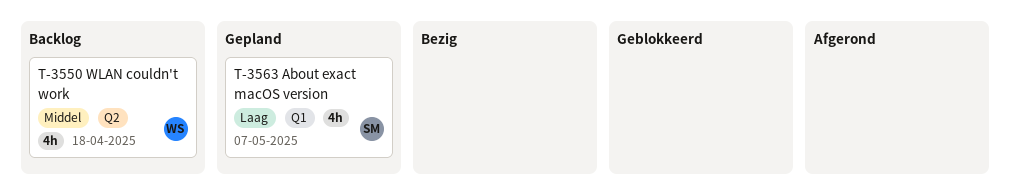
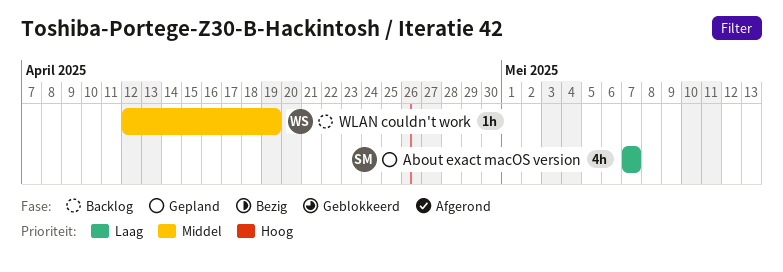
WLAN couldn't work, estimate: 4h -> 1h
WLAN couldn't work, due: Apr 18 -> Apr 19

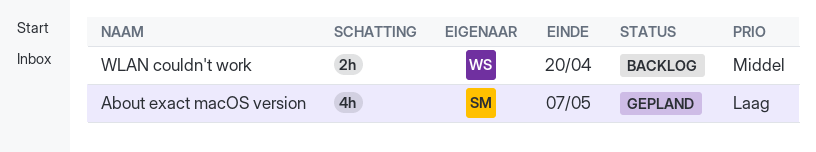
WLAN couldn't work, estimate: 1h -> 2h
WLAN couldn't work, due: Apr 19 -> Apr 20

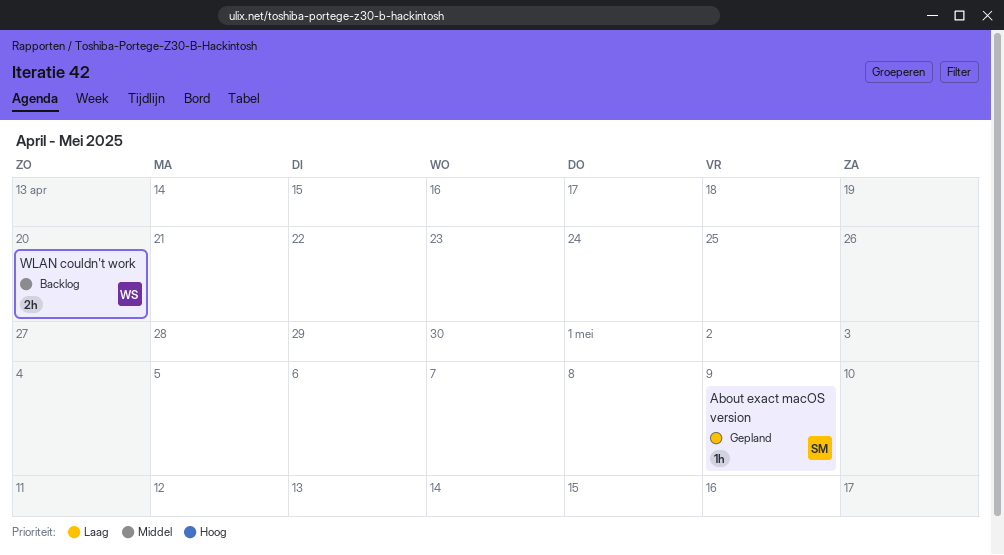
About exact macOS version, estimate: 4h -> 1h
About exact macOS version, due: May 7 -> May 9

